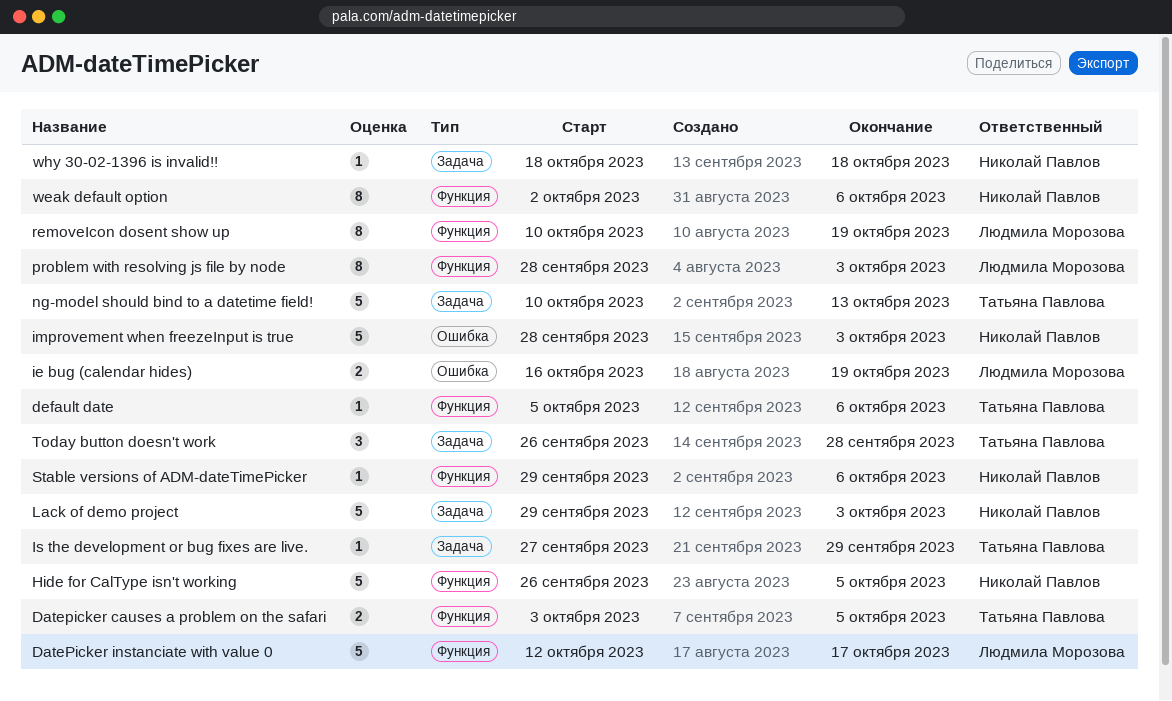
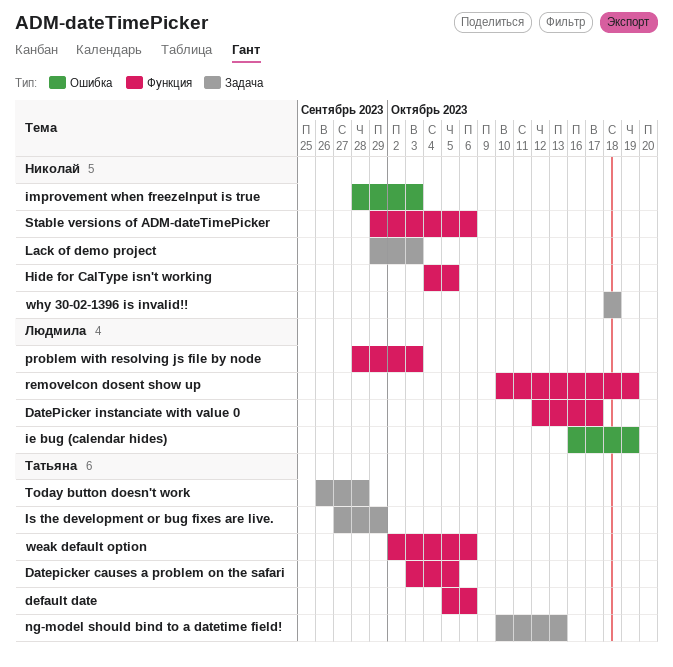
Hide for CalType isn't working, start: Sep 26 -> Oct 4
weak default option, owner: Николай Павлов -> Татьяна Павлова

